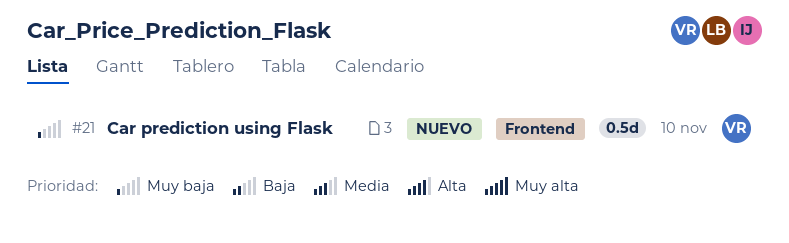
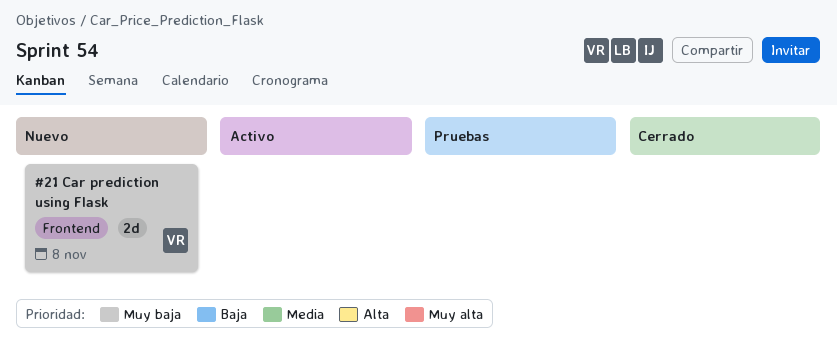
#21, estimate: 0.5d -> 2d
#21, due: Nov 10 -> Nov 8

